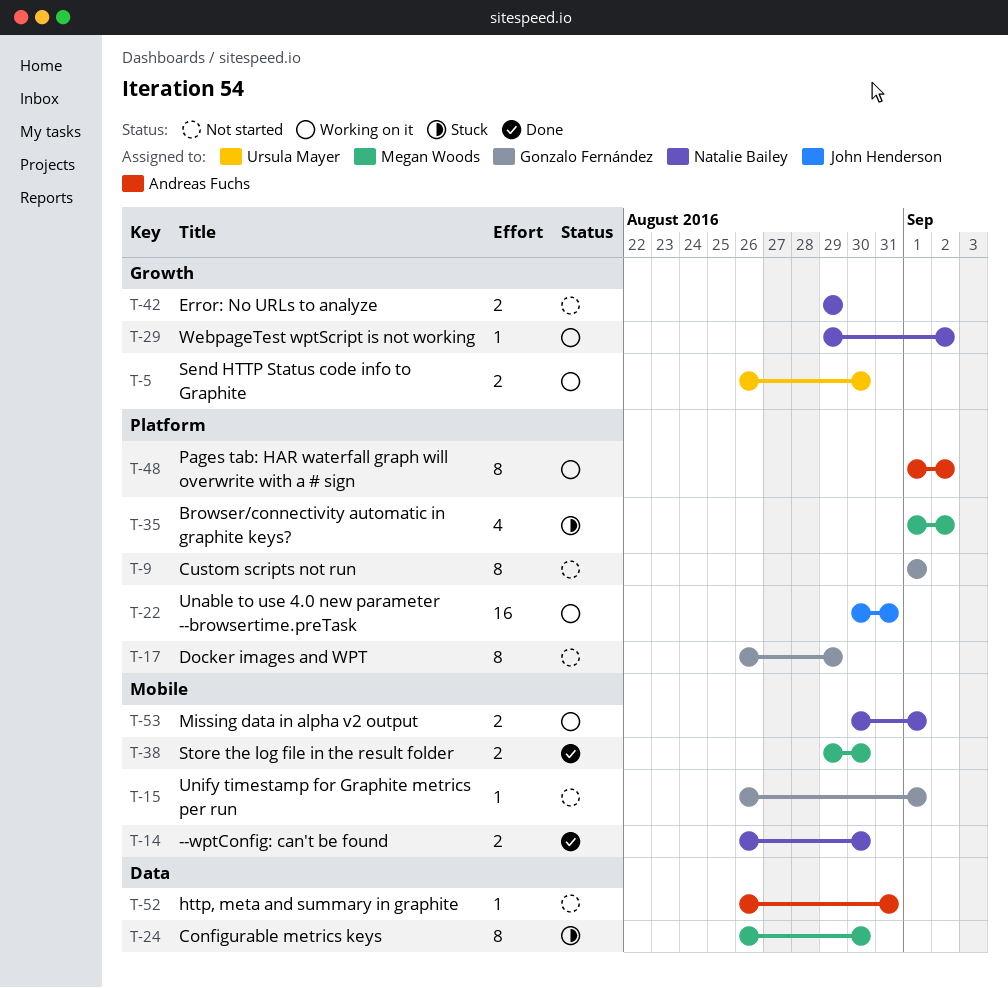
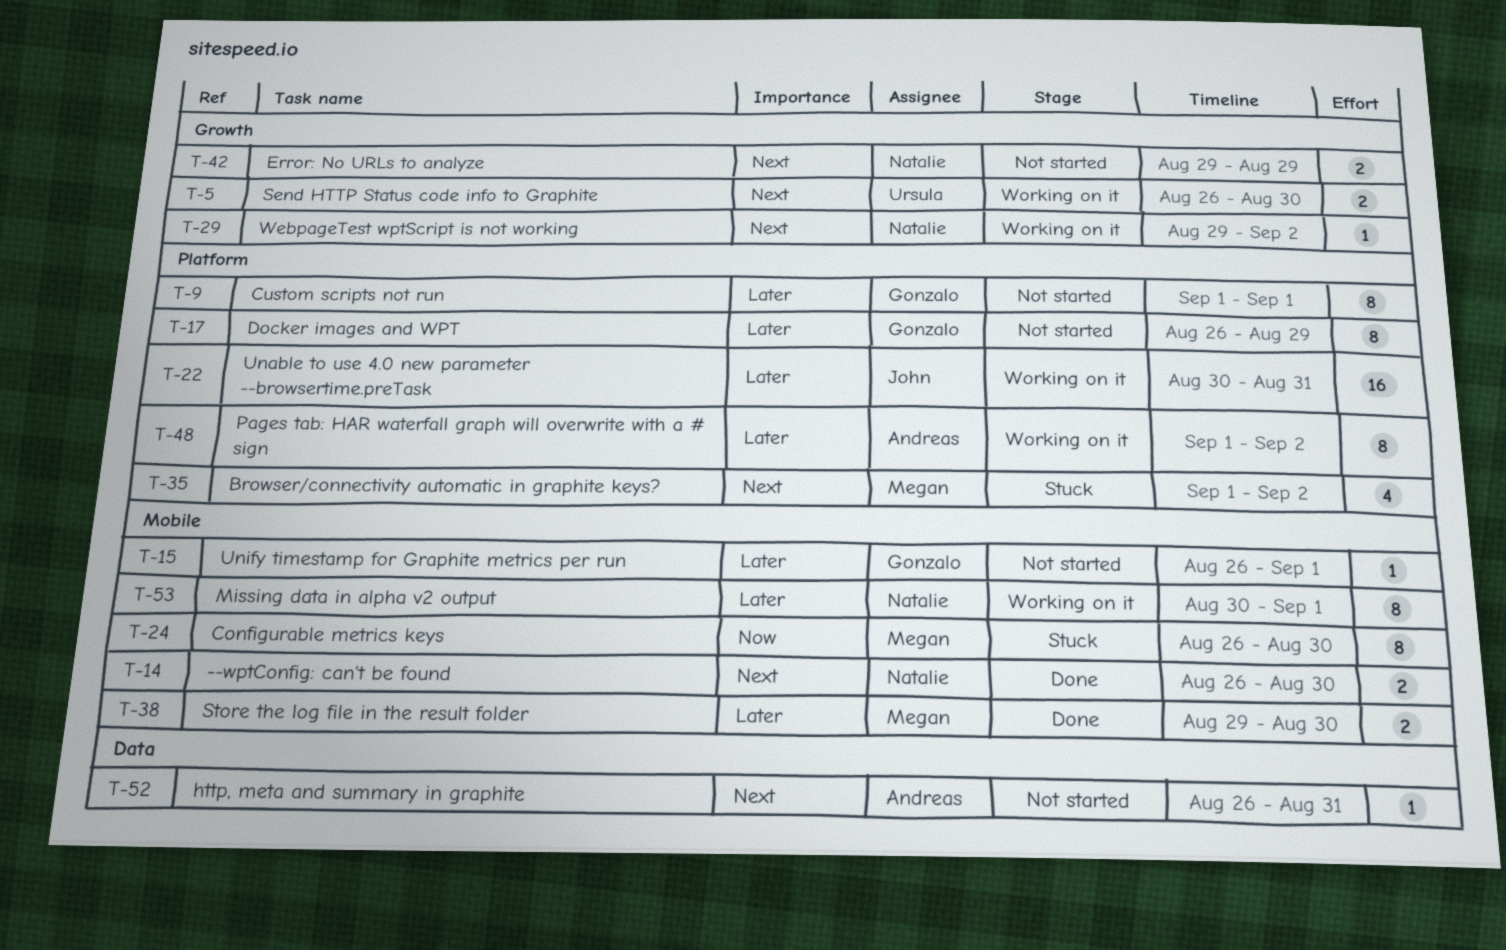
T-24, label: Data -> Mobile
T-53, estimate: 2 -> 8

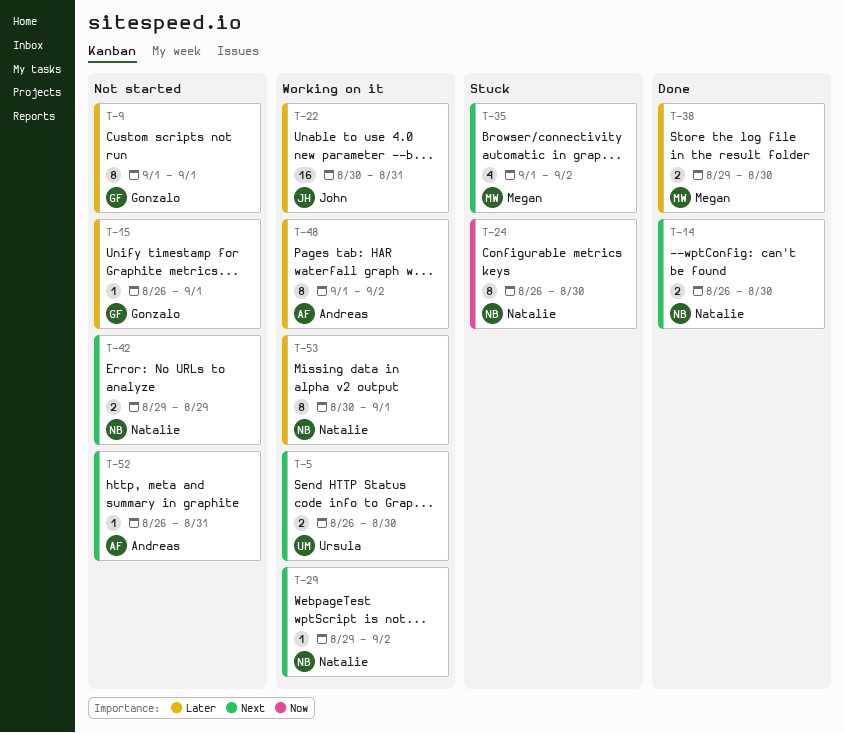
T-17: present -> none
T-24, owner: Megan -> Natalie

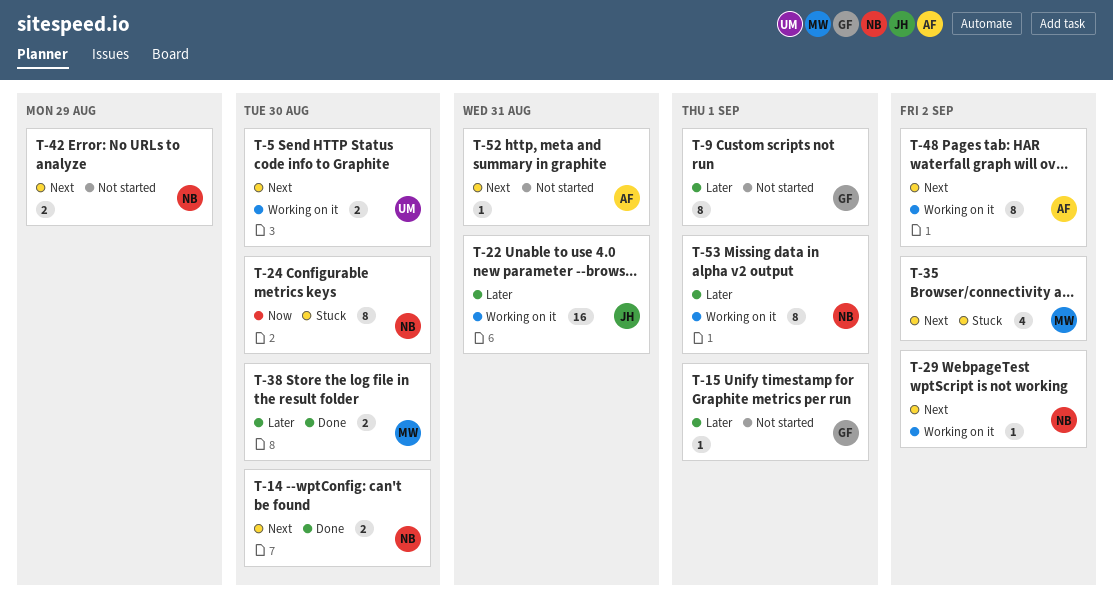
T-48, priority: Later -> Next

